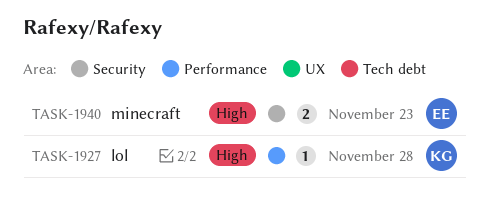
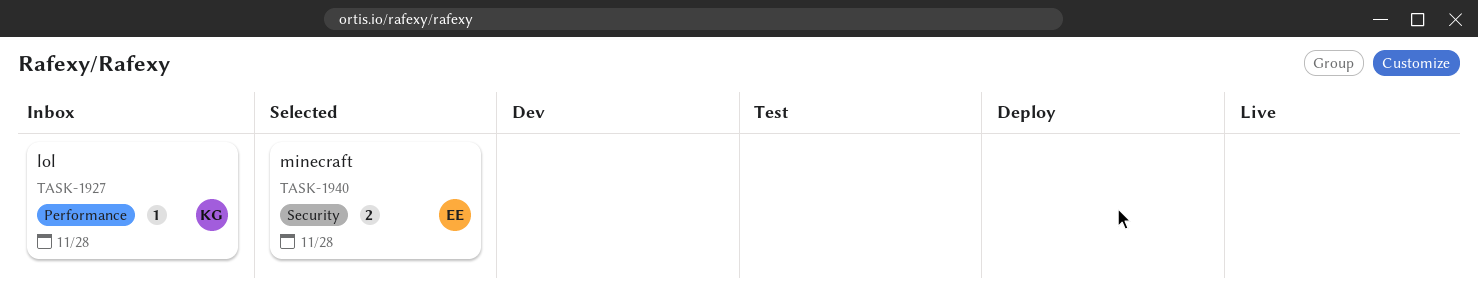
TASK-1940, due: Nov 23 -> Nov 28

